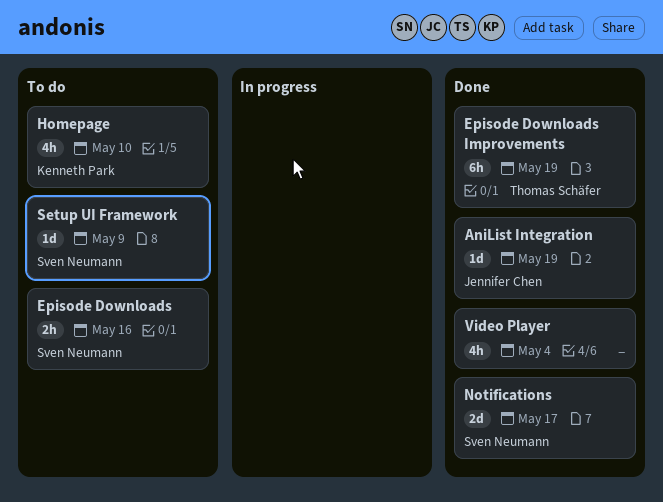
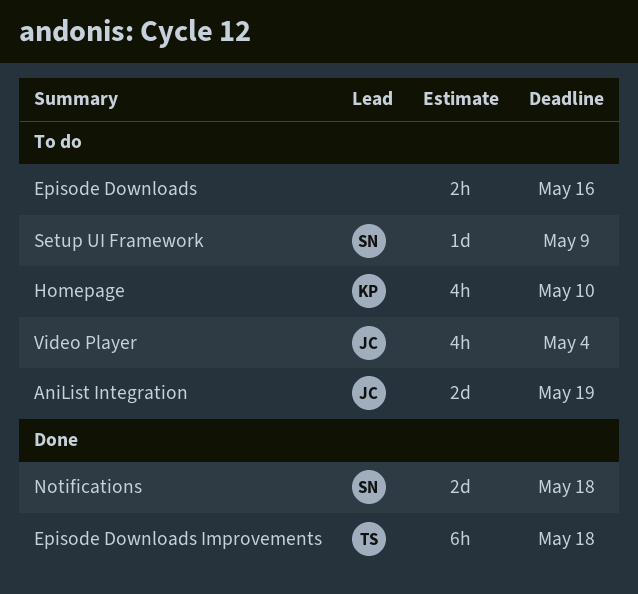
AniList Integration, status: Done -> To do
AniList Integration, estimate: 1d -> 2d
Episode Downloads, owner: Sven Neumann -> none
Episode Downloads Improvements, due: May 19 -> May 18
Notifications, due: May 17 -> May 18
Video Player, status: Done -> To do
Video Player, owner: none -> Jennifer Chen

